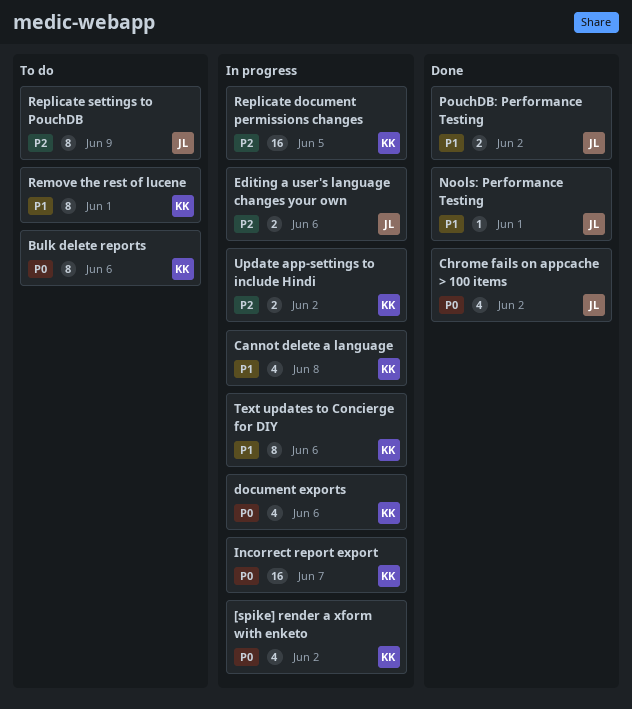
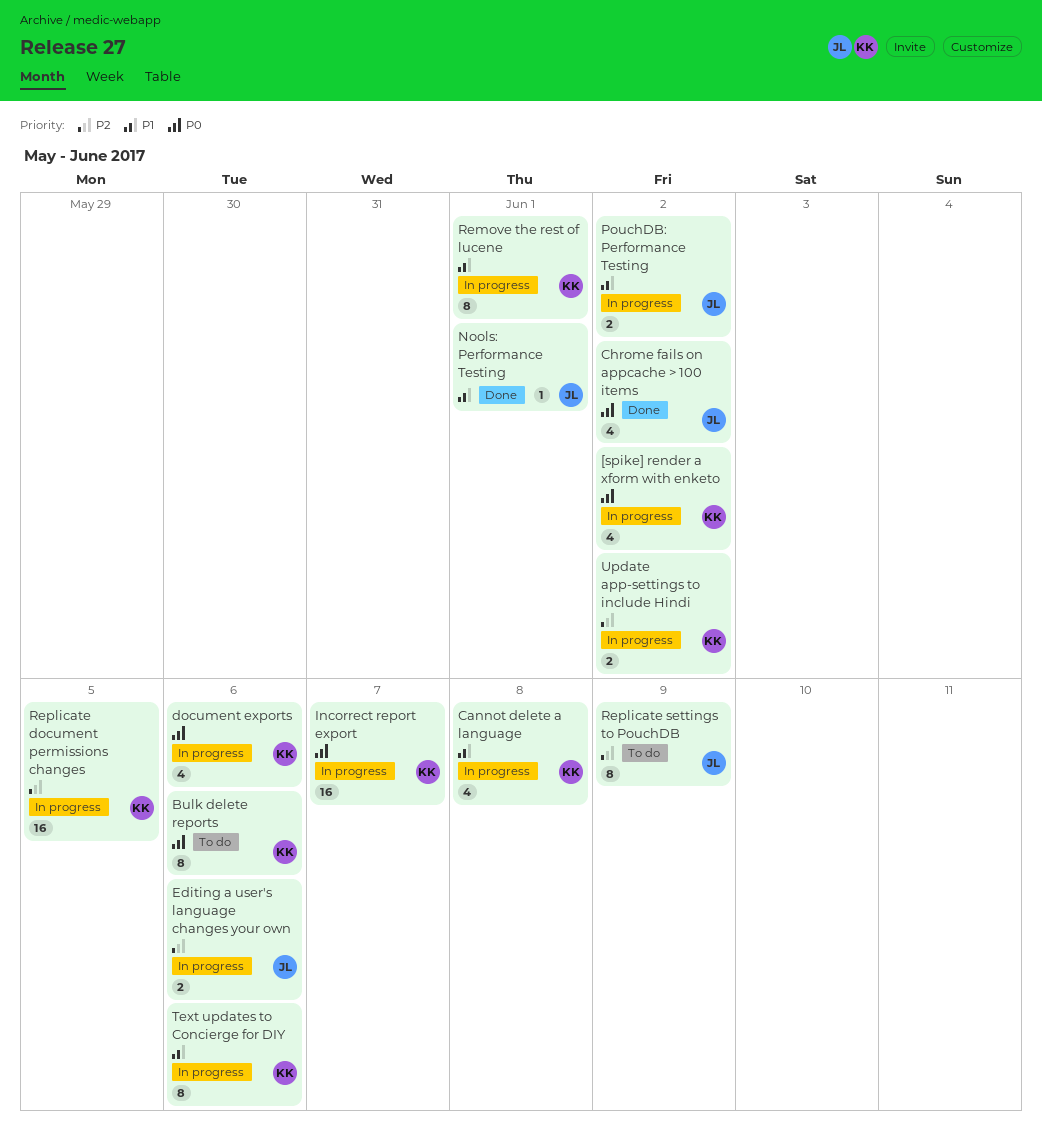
PouchDB: Performance Testing, status: Done -> In progress
Remove the rest of lucene, status: To do -> In progress

